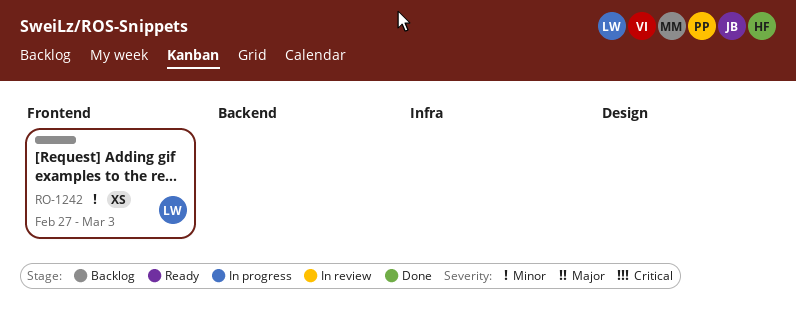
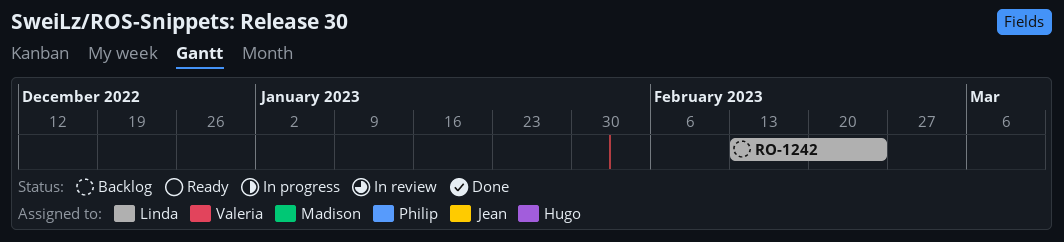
RO-1242, start: Feb 27 -> Feb 13
RO-1242, due: Mar 3 -> Feb 24

